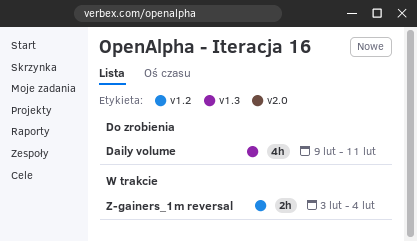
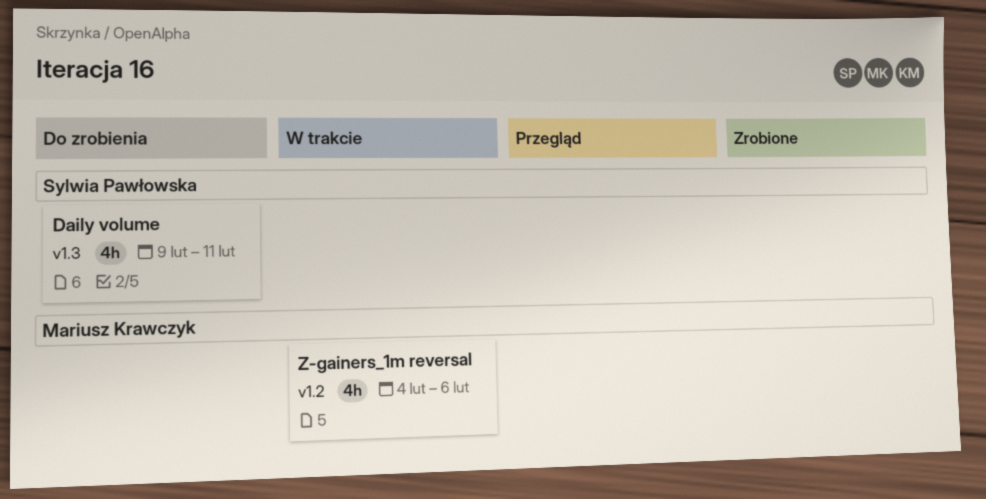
Z-gainers_1m reversal, estimate: 2h -> 4h
Z-gainers_1m reversal, start: Feb 3 -> Feb 4
Z-gainers_1m reversal, due: Feb 4 -> Feb 6

